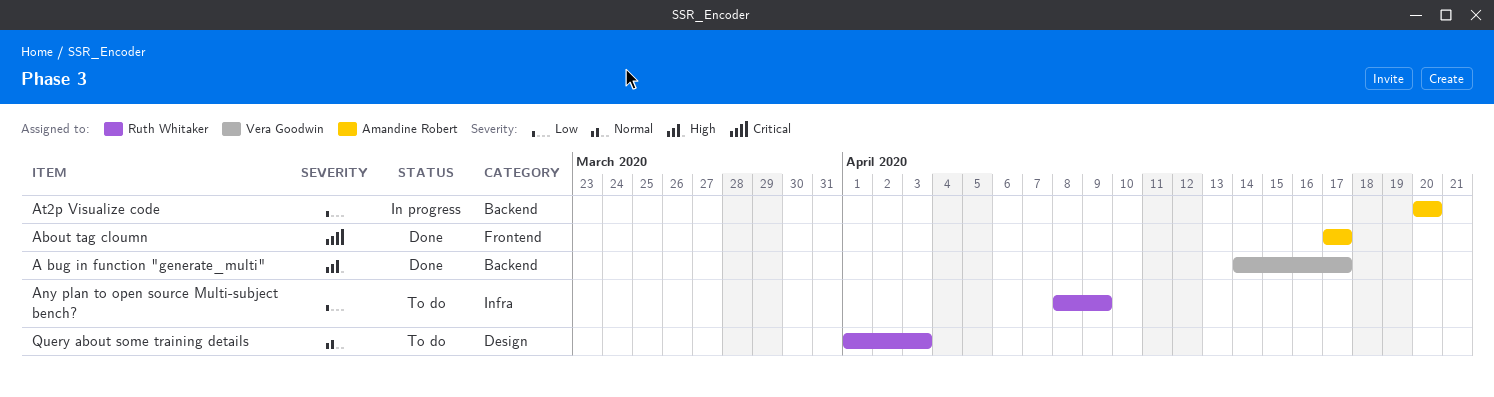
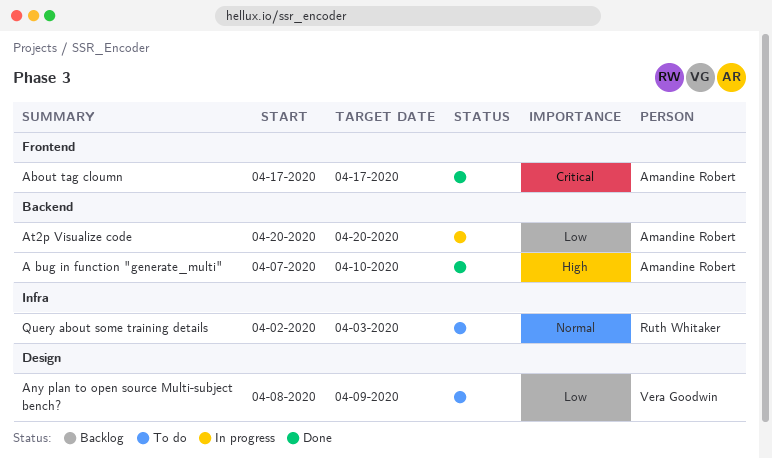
A bug in function "generate_multi", owner: Vera Goodwin -> Amandine Robert
A bug in function "generate_multi", start: Apr 14 -> Apr 7
A bug in function "generate_multi", due: Apr 17 -> Apr 10
Any plan to open source Multi-subject bench?, owner: Ruth Whitaker -> Vera Goodwin
Any plan to open source Multi-subject bench?, label: Infra -> Design
Query about some training details, label: Design -> Infra
Query about some training details, start: Apr 1 -> Apr 2

